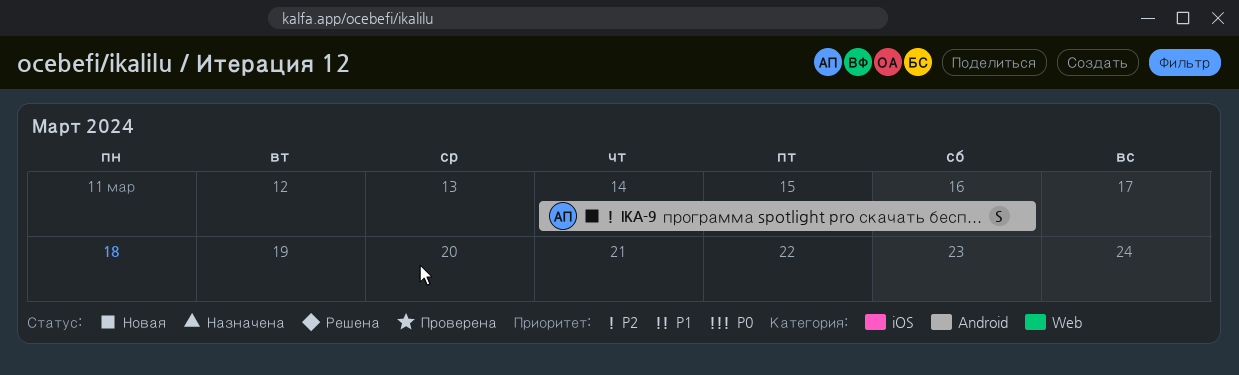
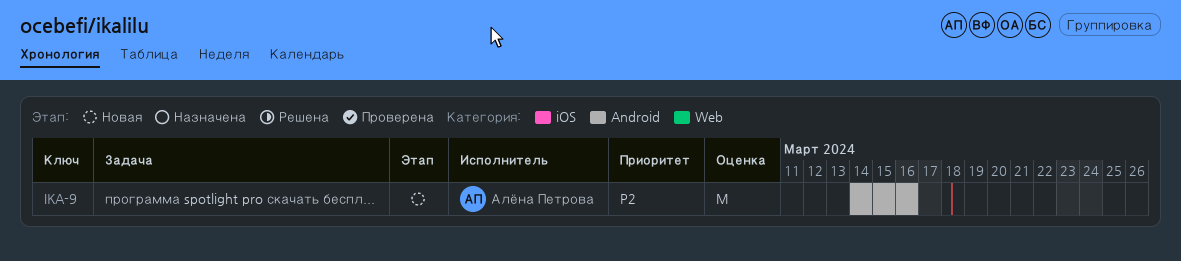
IKA-9, estimate: S -> M

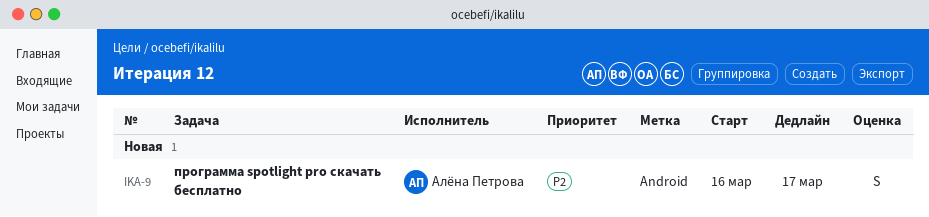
IKA-9, estimate: M -> S
IKA-9, start: Mar 14 -> Mar 16
IKA-9, due: Mar 16 -> Mar 17

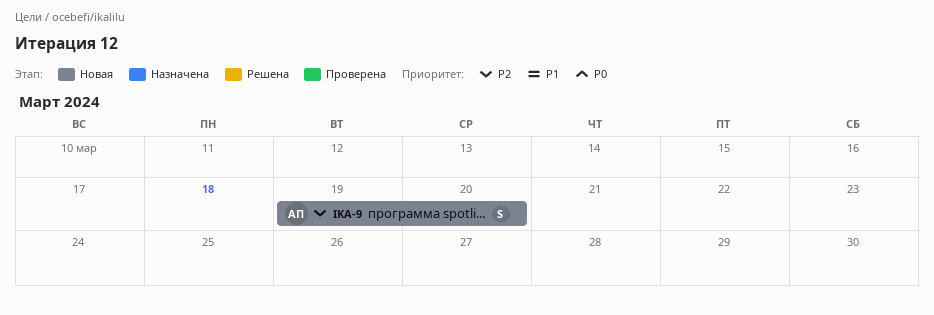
IKA-9, start: Mar 16 -> Mar 19
IKA-9, due: Mar 17 -> Mar 20

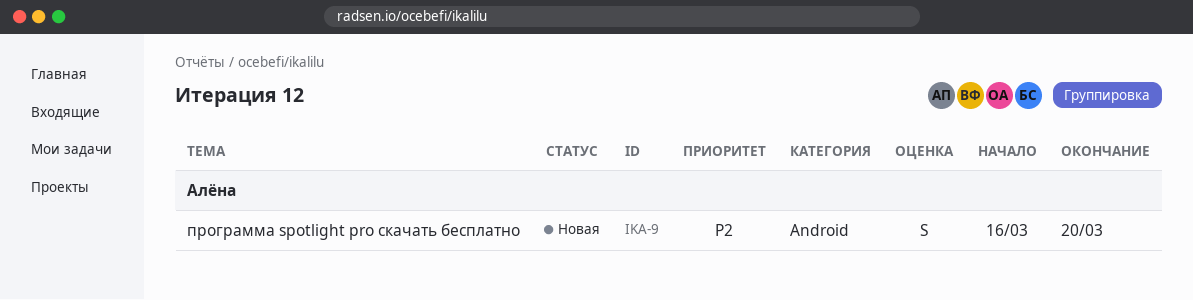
IKA-9, start: Mar 19 -> Mar 16

